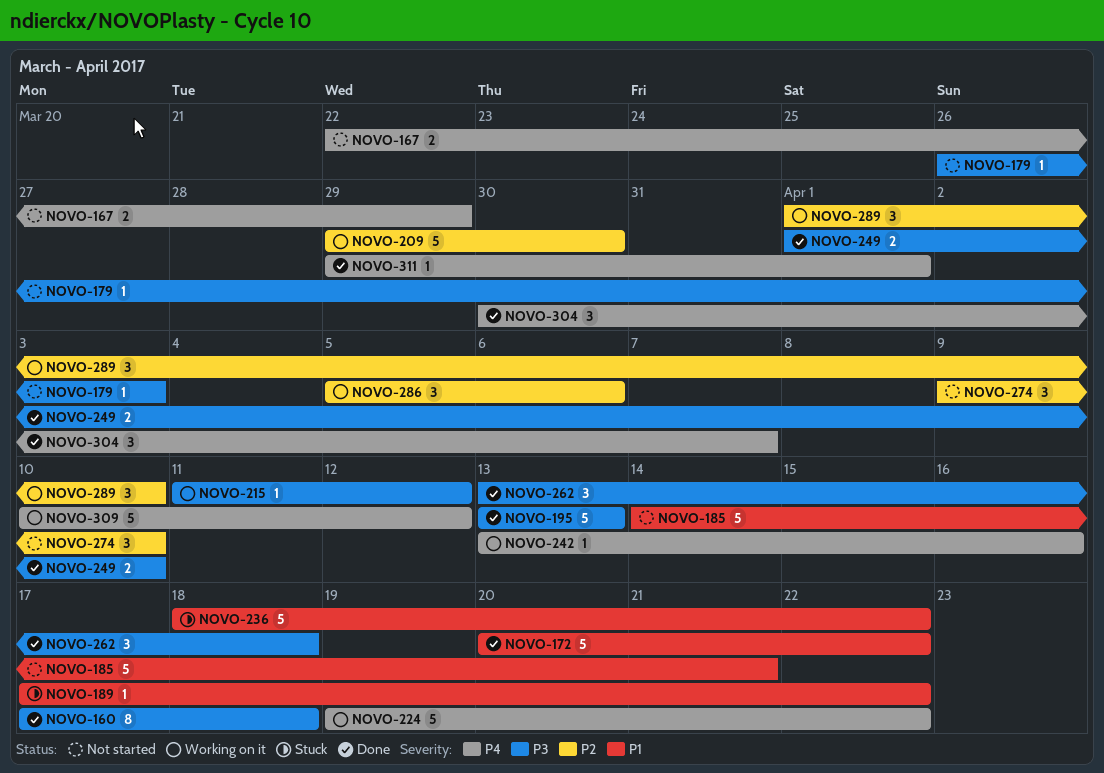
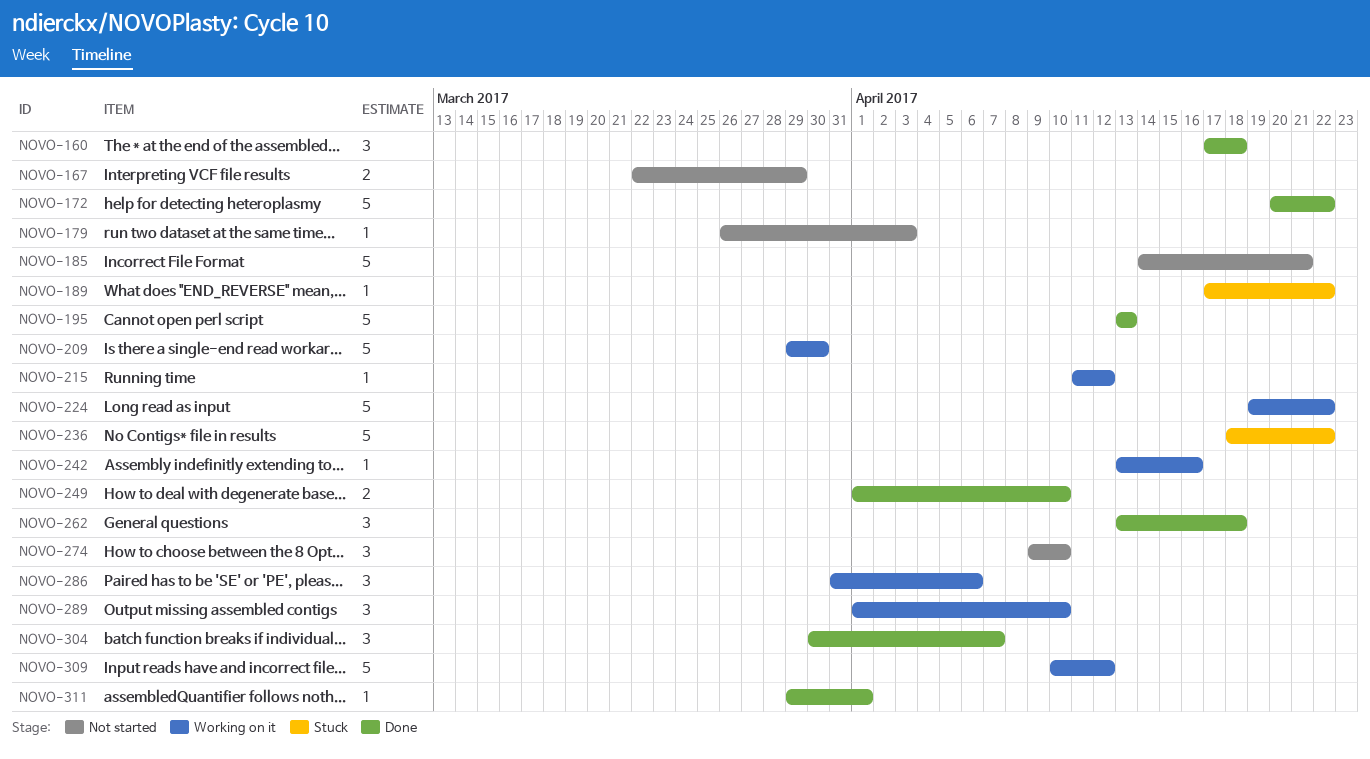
NOVO-160, estimate: 8 -> 3
NOVO-286, start: Apr 5 -> Mar 31

